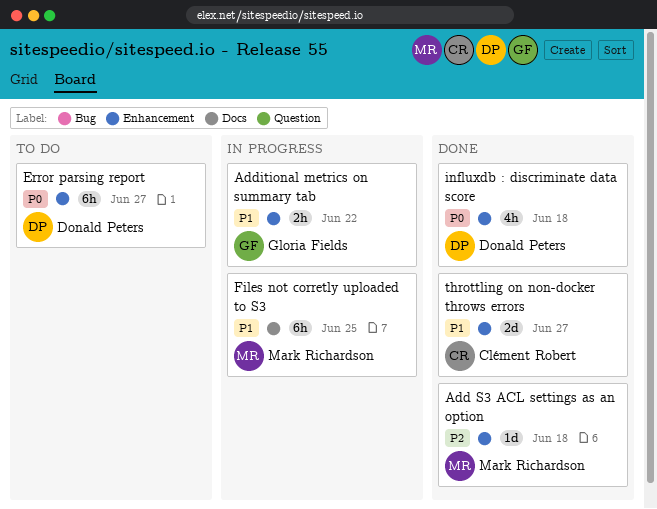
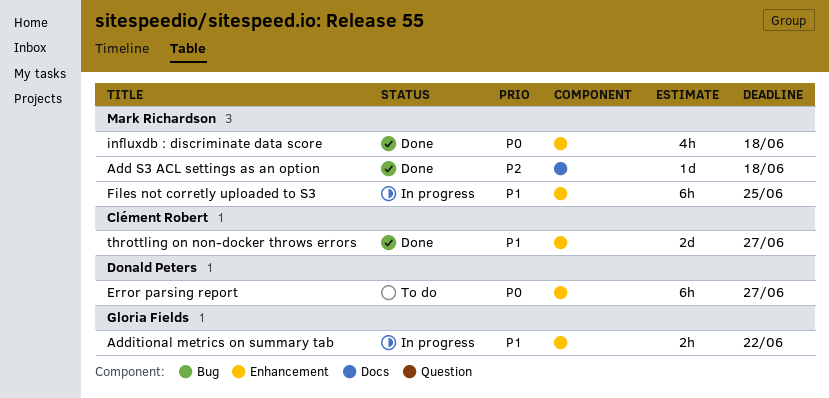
Add S3 ACL settings as an option, label: Enhancement -> Docs
Files not corretly uploaded to S3, label: Docs -> Enhancement
influxdb : discriminate data score, owner: Donald Peters -> Mark Richardson

